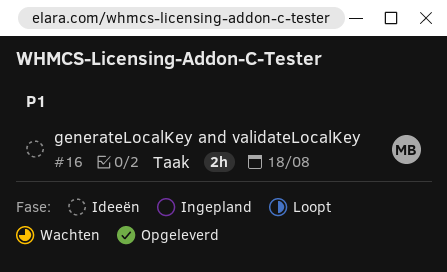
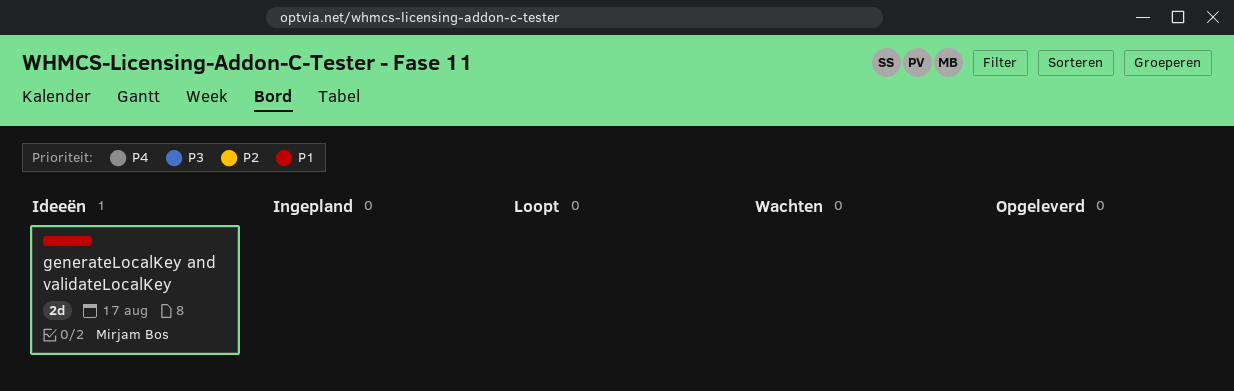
generateLocalKey and validateLocalKey, estimate: 2h -> 2d
generateLocalKey and validateLocalKey, due: Aug 18 -> Aug 17

